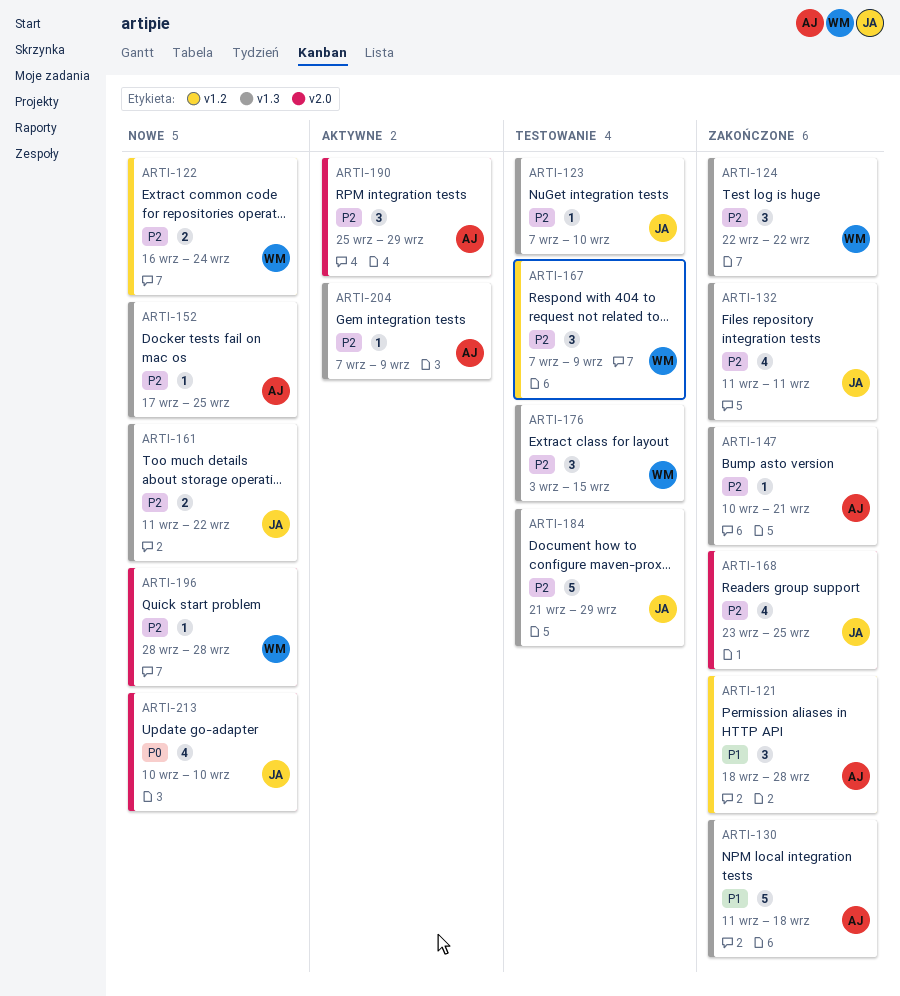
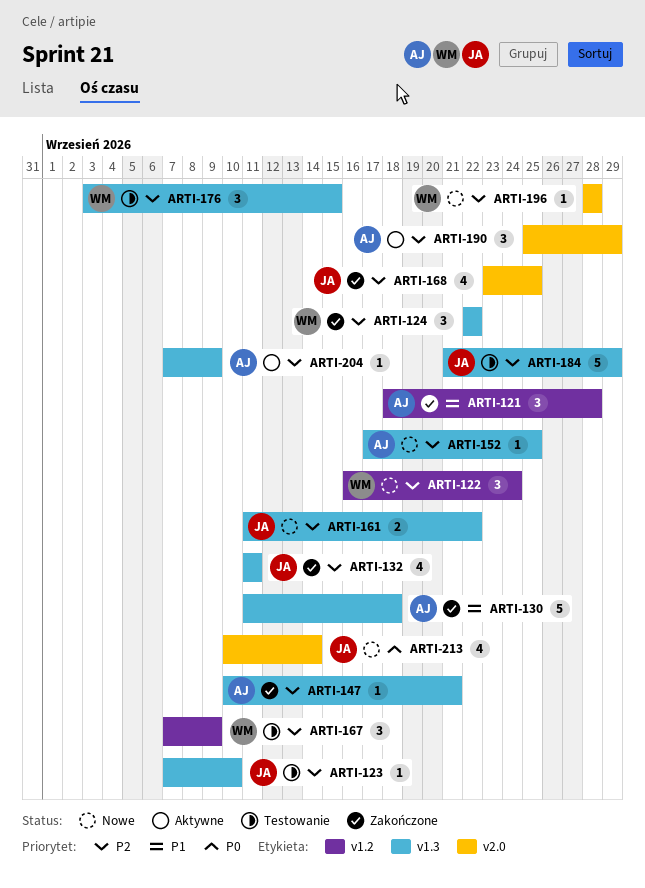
ARTI-122, estimate: 2 -> 3
ARTI-213, due: Sep 10 -> Sep 14

